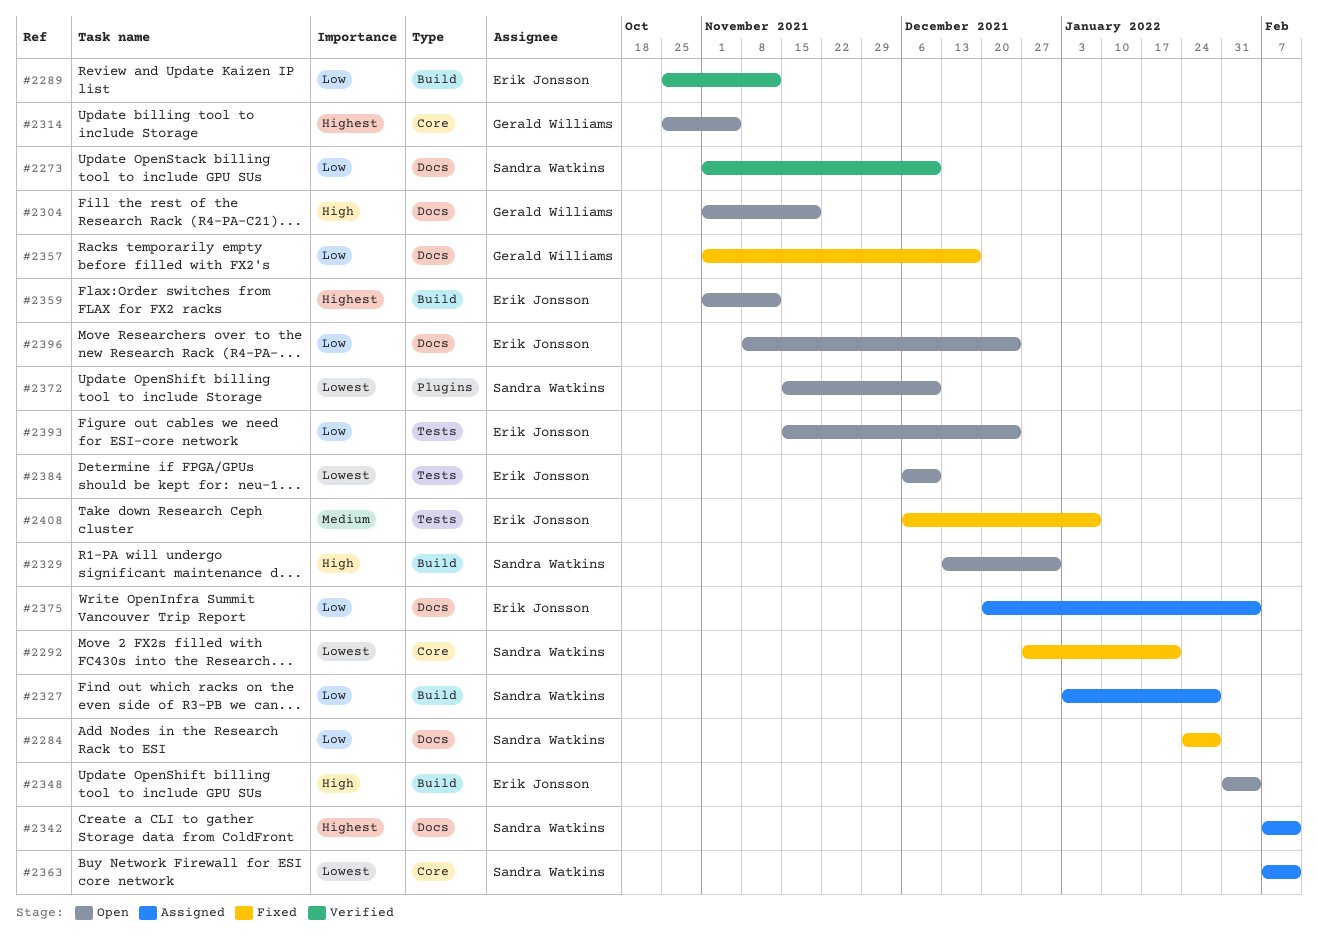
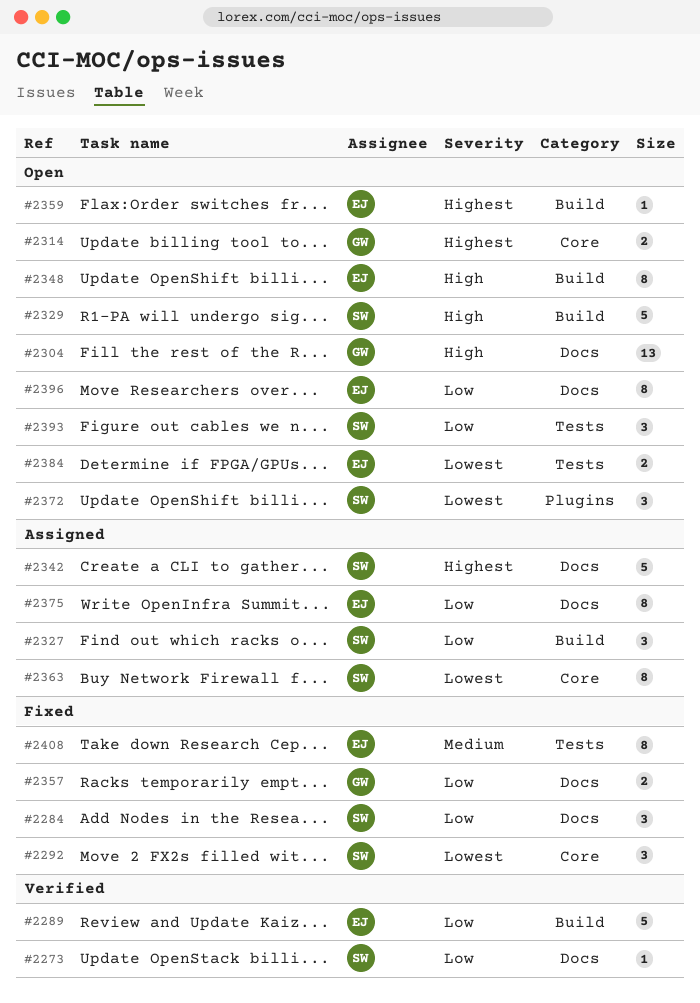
#2393, owner: Erik Jonsson -> Sandra Watkins

